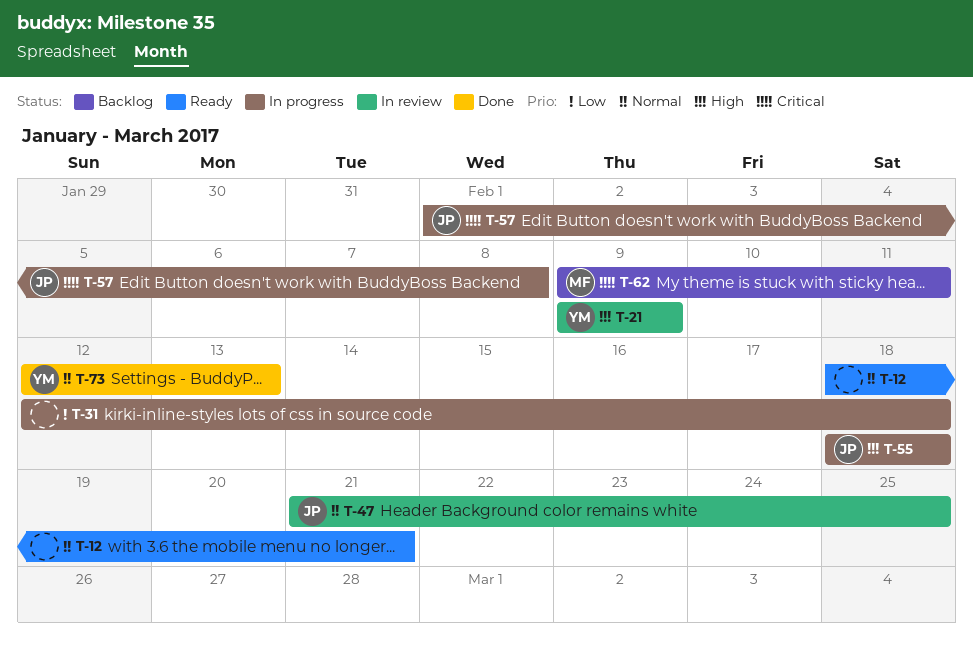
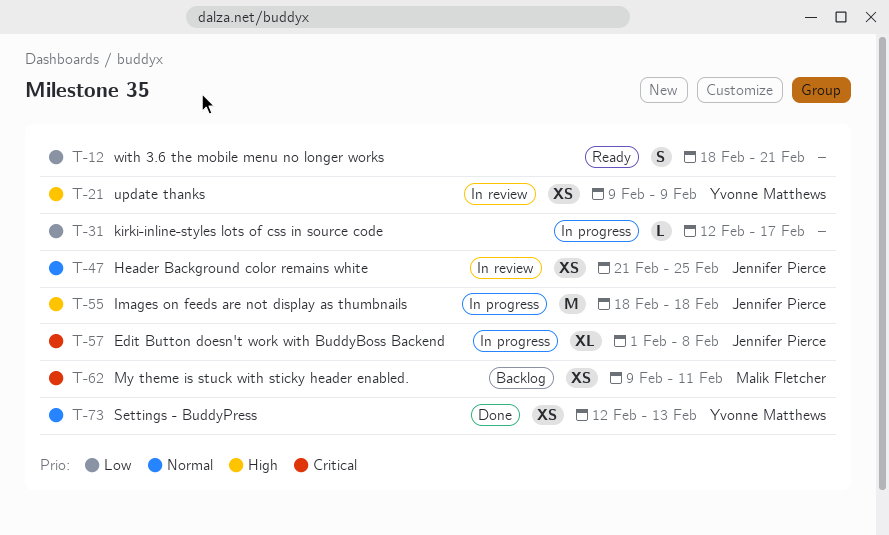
T-12, priority: Normal -> Low
T-31, due: Feb 18 -> Feb 17

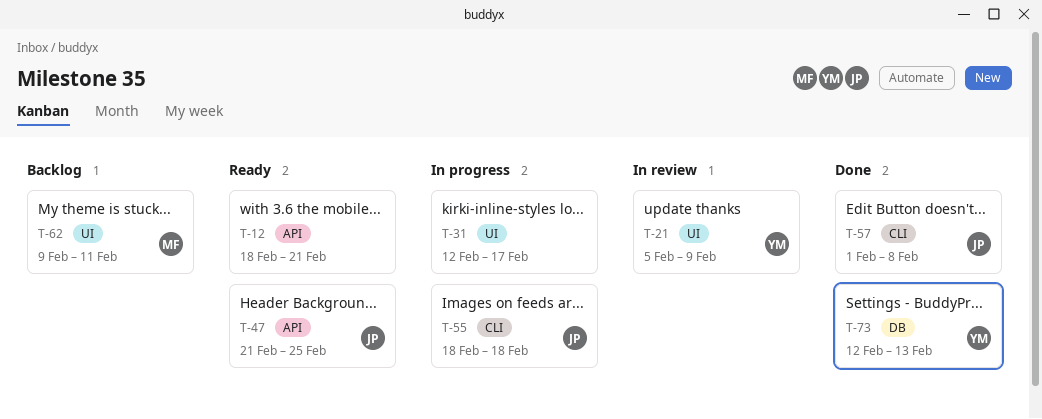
T-21, start: Feb 9 -> Feb 5
T-47, status: In review -> Ready
T-57, status: In progress -> Done

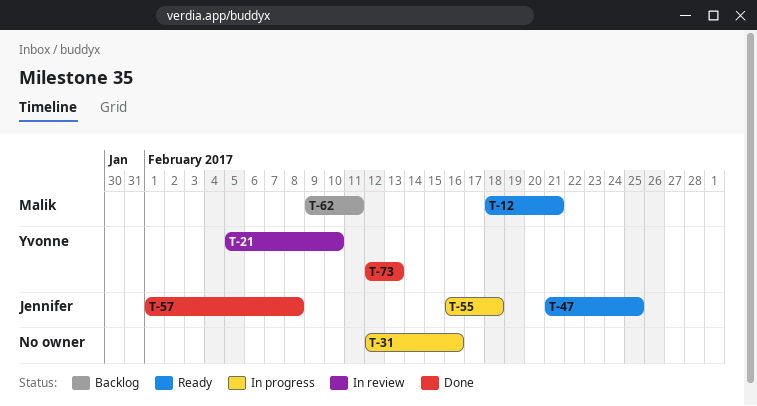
T-12, owner: none -> Malik
T-21, due: Feb 9 -> Feb 10
T-31, due: Feb 17 -> Feb 16
T-55, start: Feb 18 -> Feb 16

